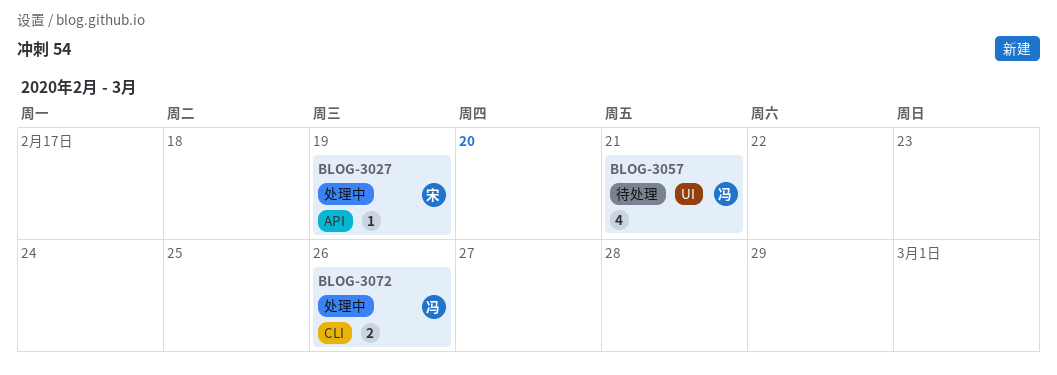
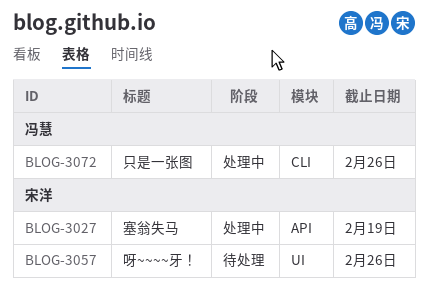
BLOG-3057, owner: 冯慧 -> 宋洋
BLOG-3057, due: Feb 21 -> Feb 26

